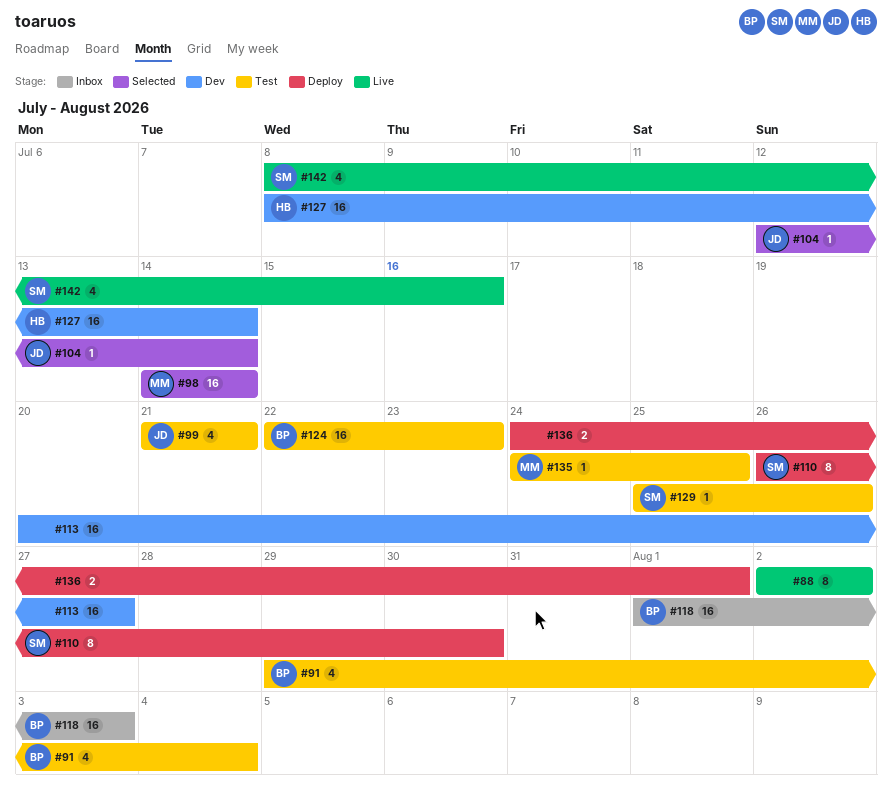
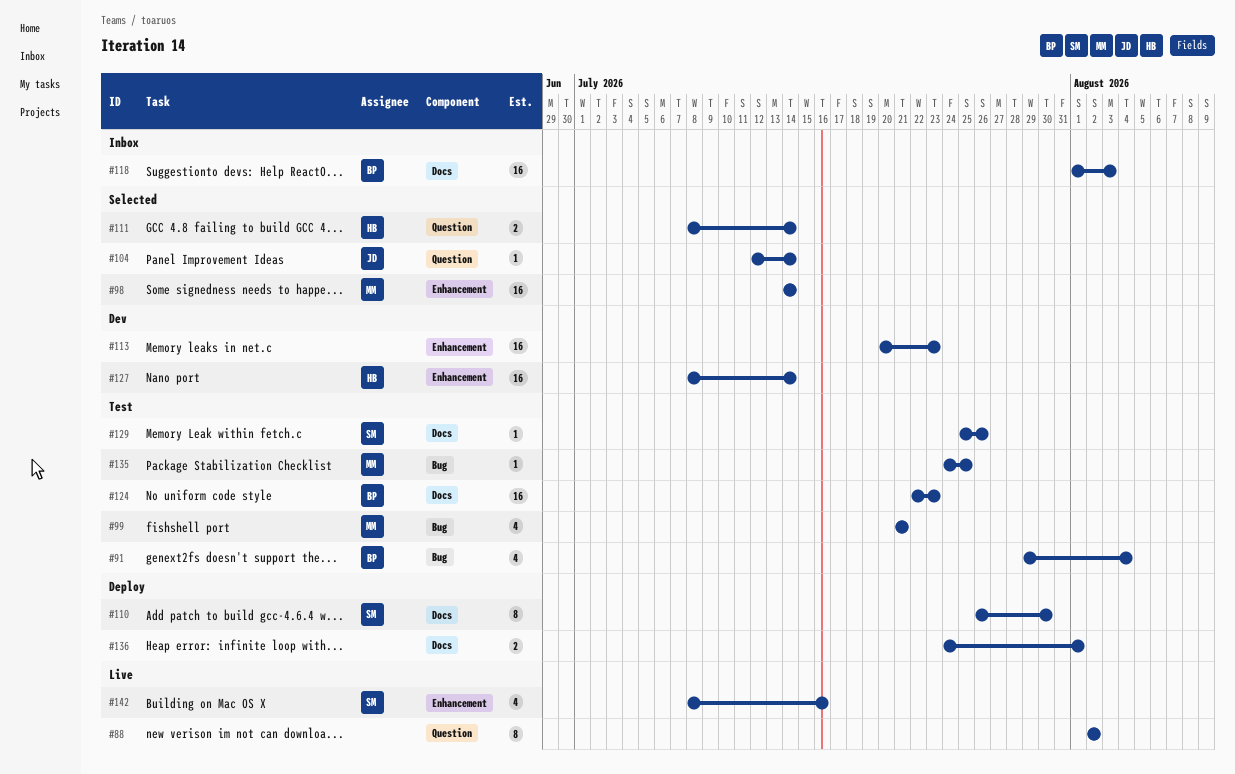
#99, owner: JD -> MM
#111: none -> present
#113, due: Jul 27 -> Jul 23

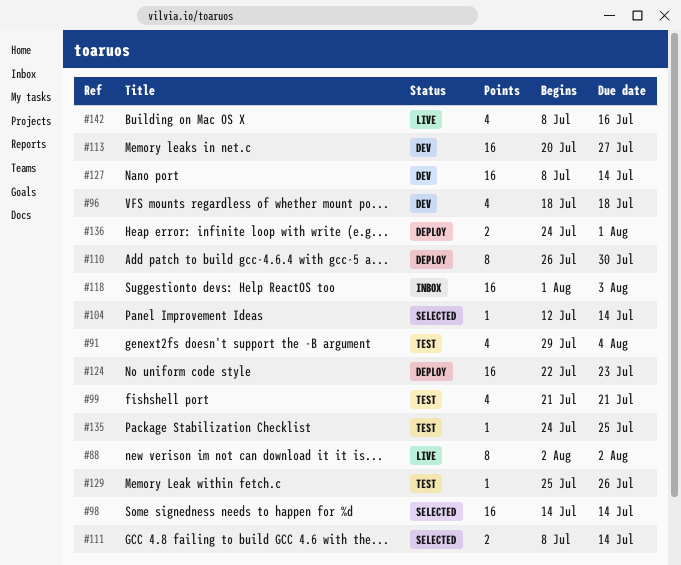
#96: none -> present
#113, due: Jul 23 -> Jul 27
#124, status: Test -> Deploy

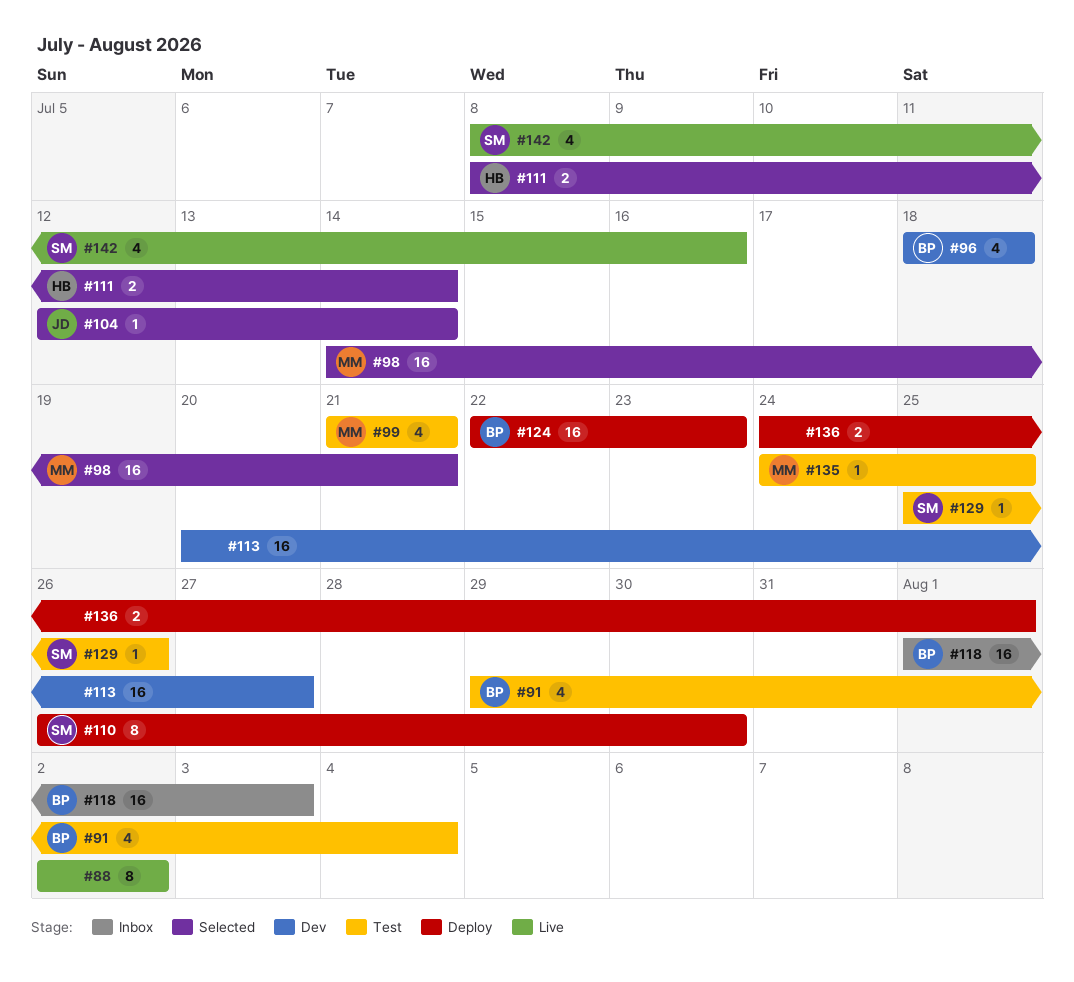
#98, due: Jul 14 -> Jul 21
#127: present -> none

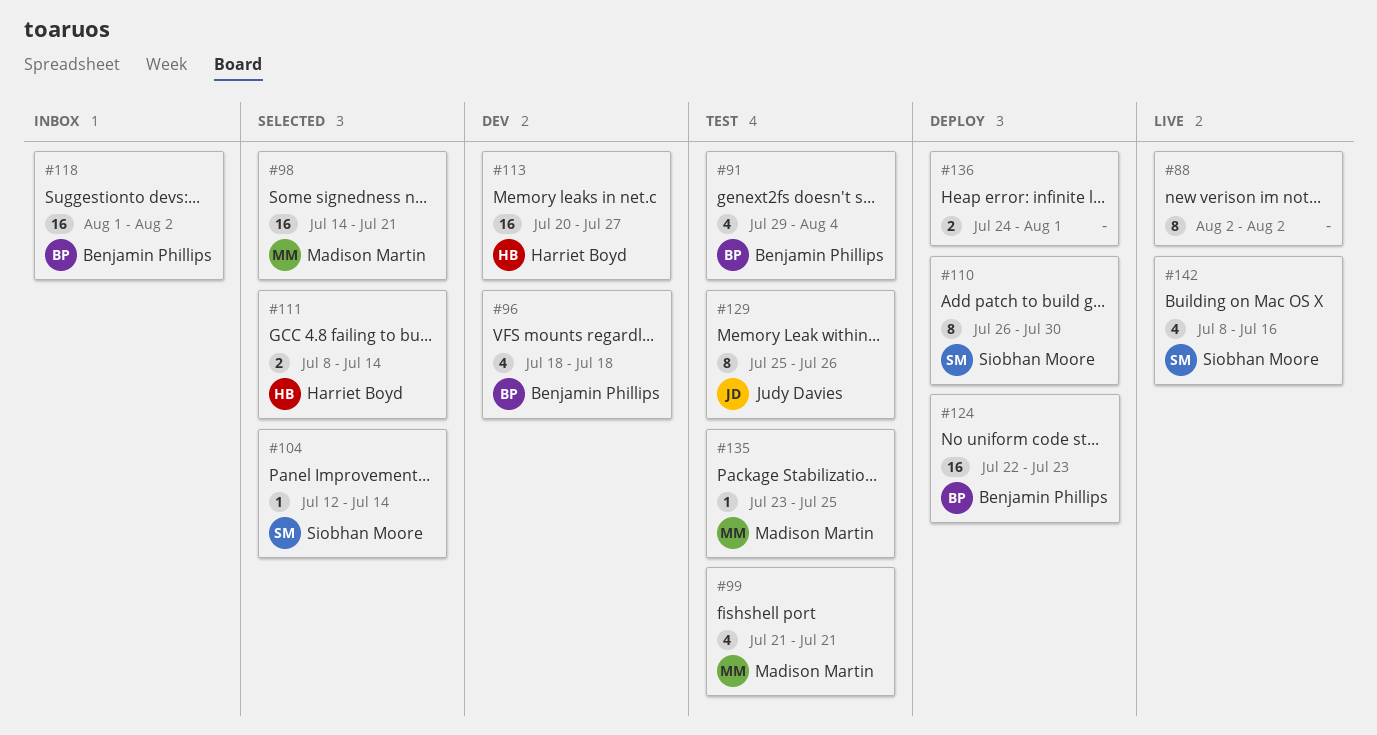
#104, owner: Judy Davies -> Siobhan Moore
#113, owner: none -> Harriet Boyd
#118, due: Aug 3 -> Aug 2
#129, owner: Siobhan Moore -> Judy Davies
#129, estimate: 1 -> 8
#135, start: Jul 24 -> Jul 23

